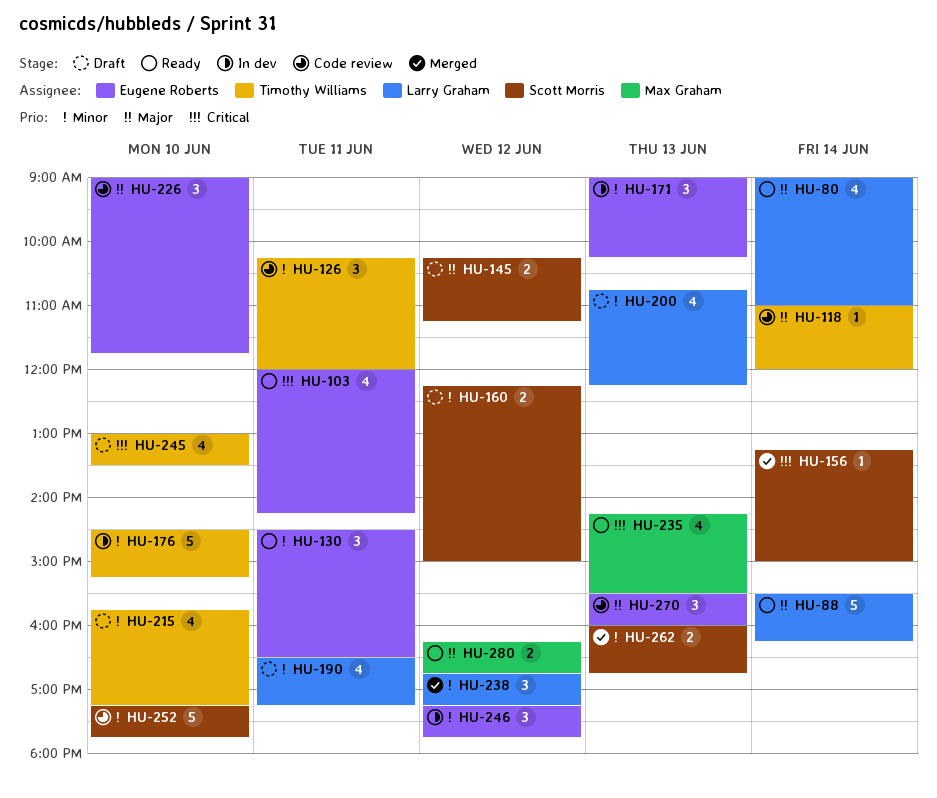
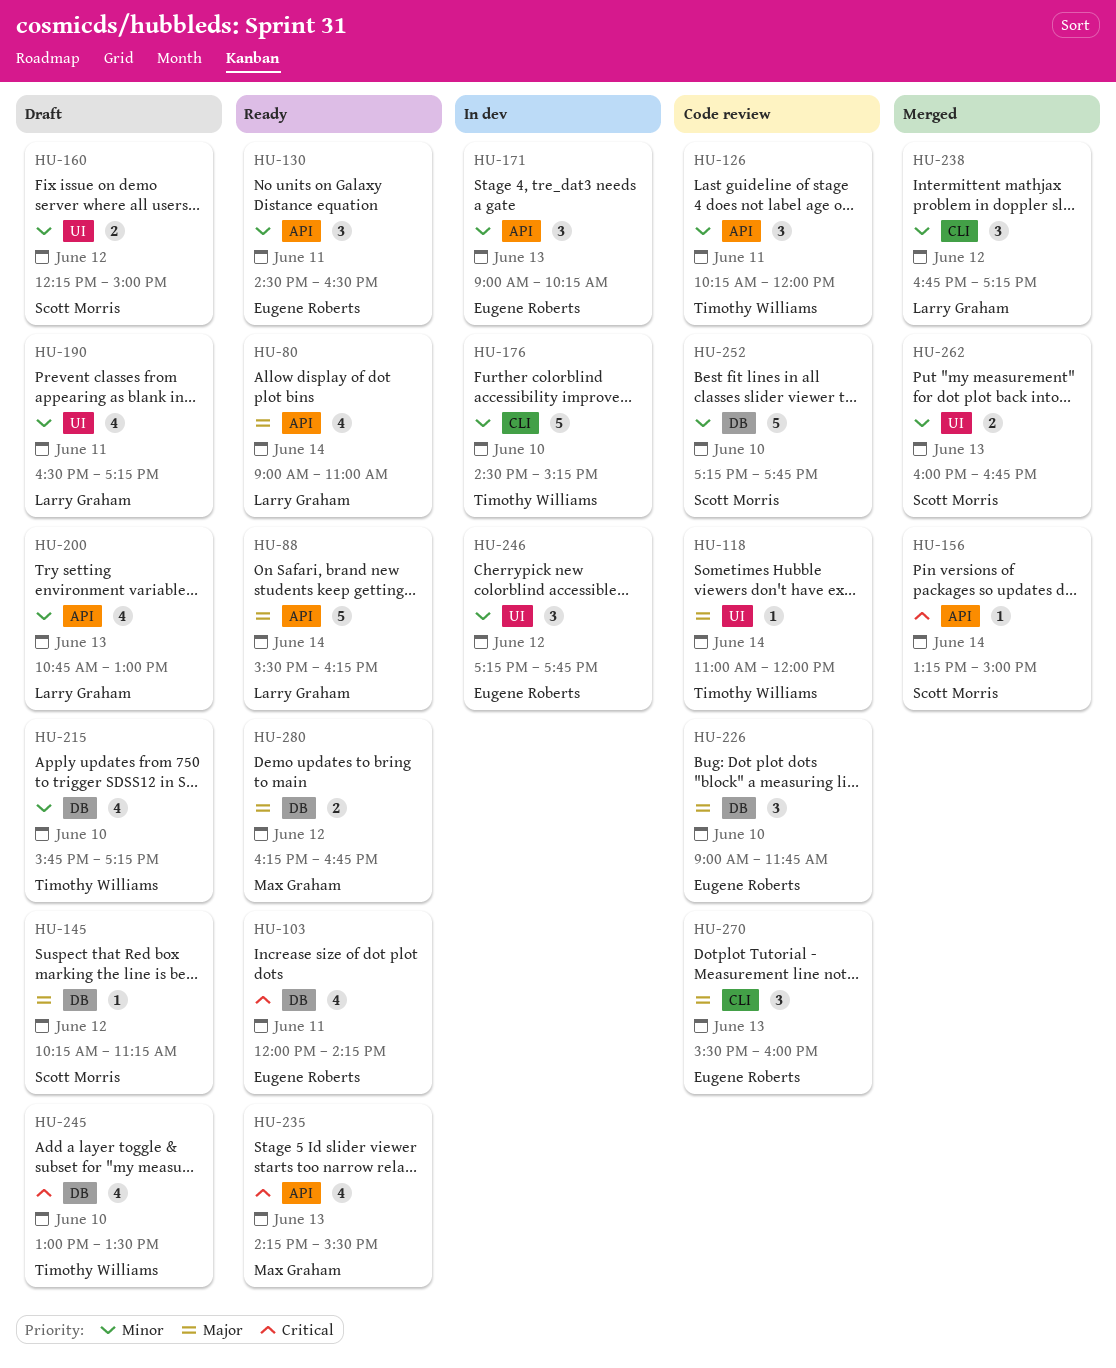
HU-145, estimate: 2 -> 1
HU-200, ends: 12:15 -> 13:00

